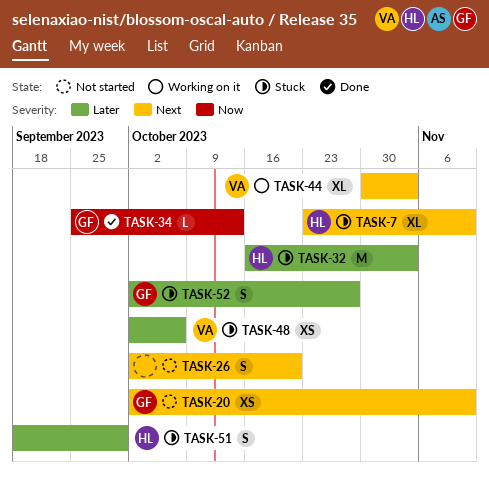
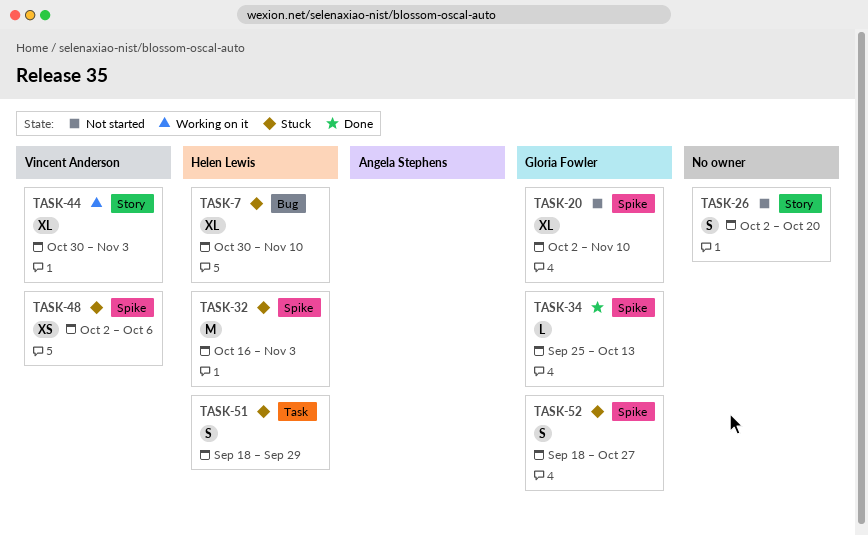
TASK-7, start: Oct 23 -> Oct 30
TASK-20, estimate: XS -> XL
TASK-52, start: Oct 2 -> Sep 18

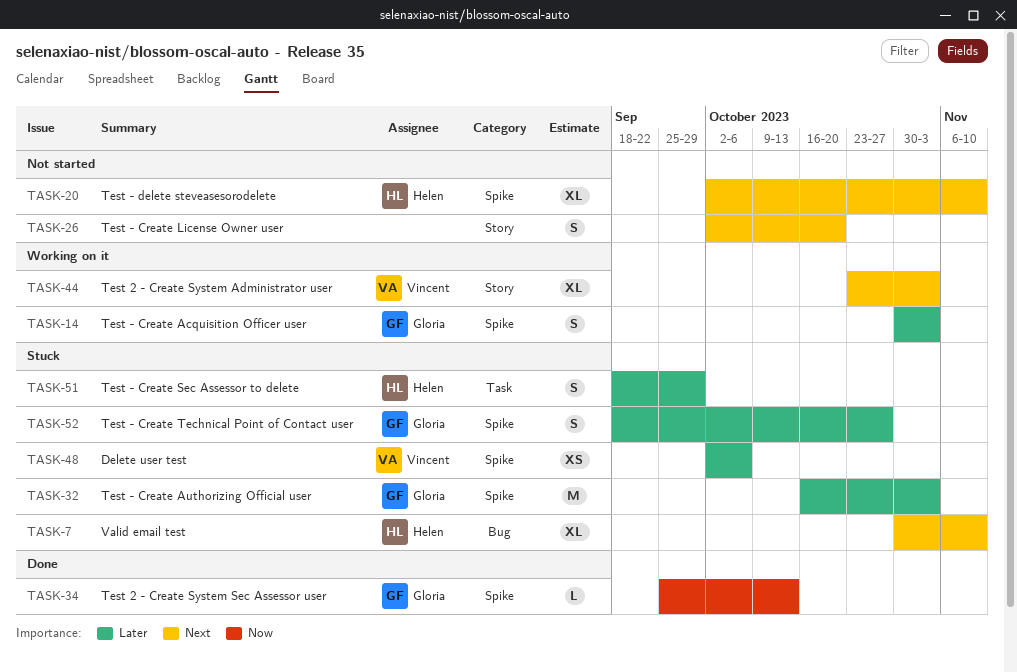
TASK-14: none -> present
TASK-20, owner: Gloria Fowler -> Helen Lewis
TASK-32, owner: Helen Lewis -> Gloria Fowler
TASK-44, start: Oct 30 -> Oct 23

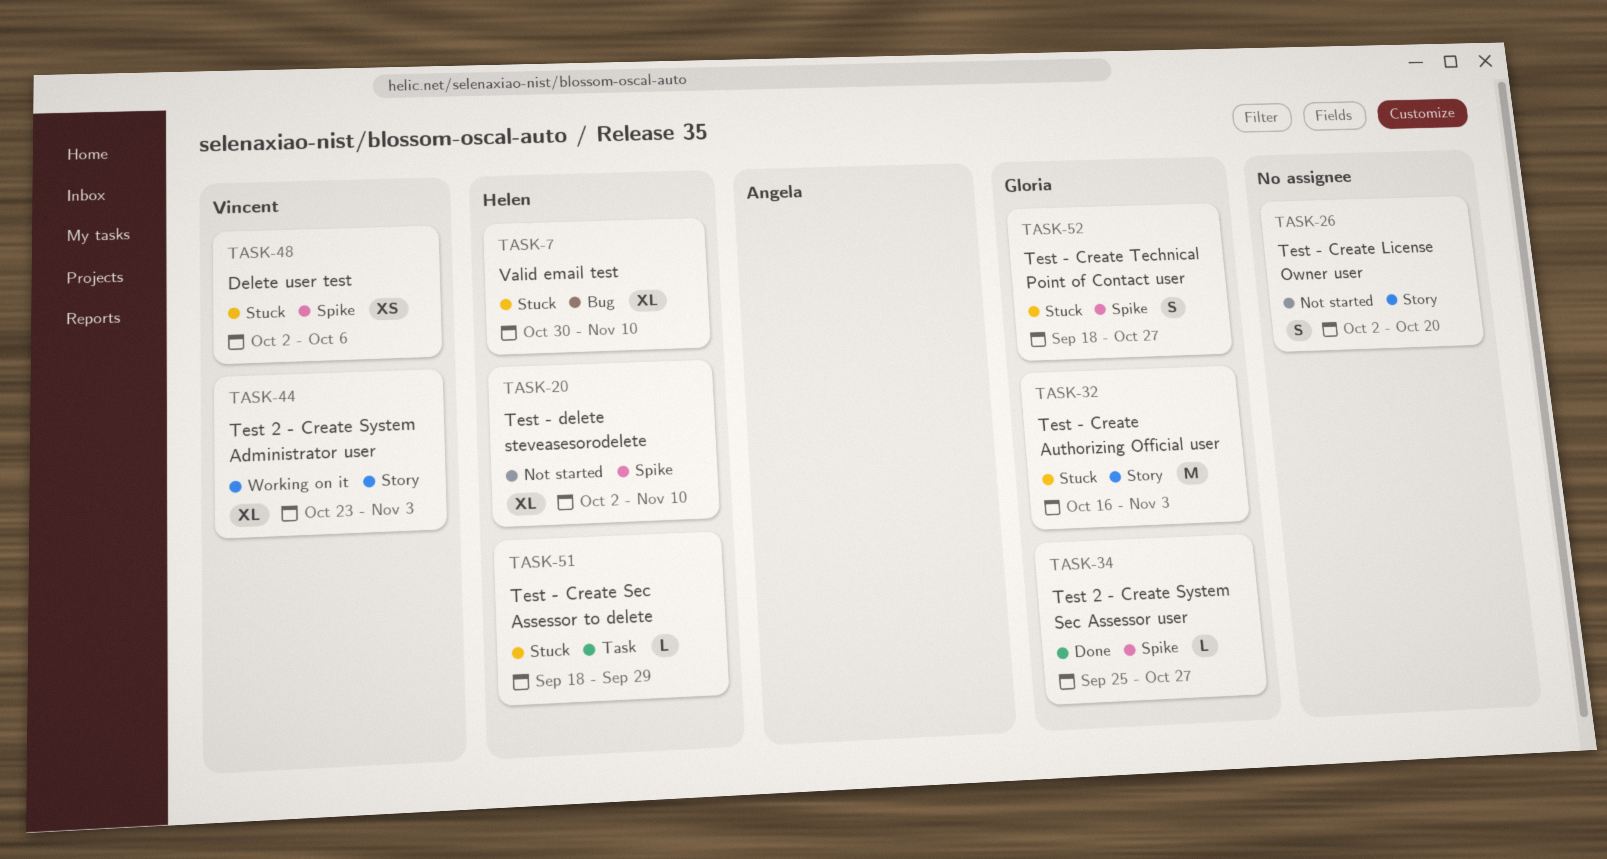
TASK-14: present -> none
TASK-32, label: Spike -> Story
TASK-34, due: Oct 13 -> Oct 27
TASK-51, estimate: S -> L

